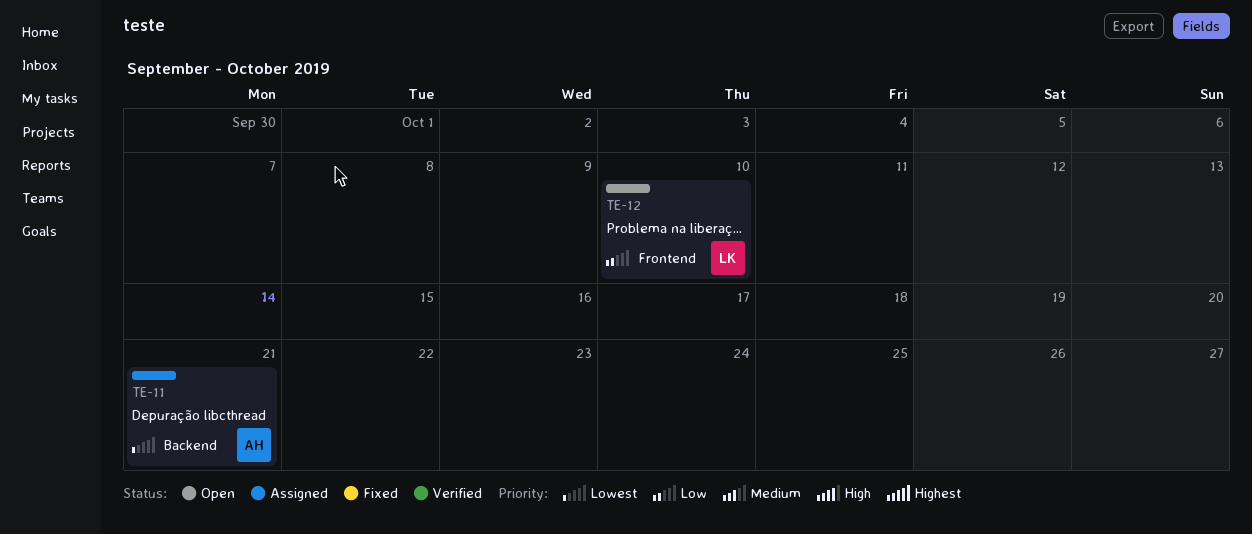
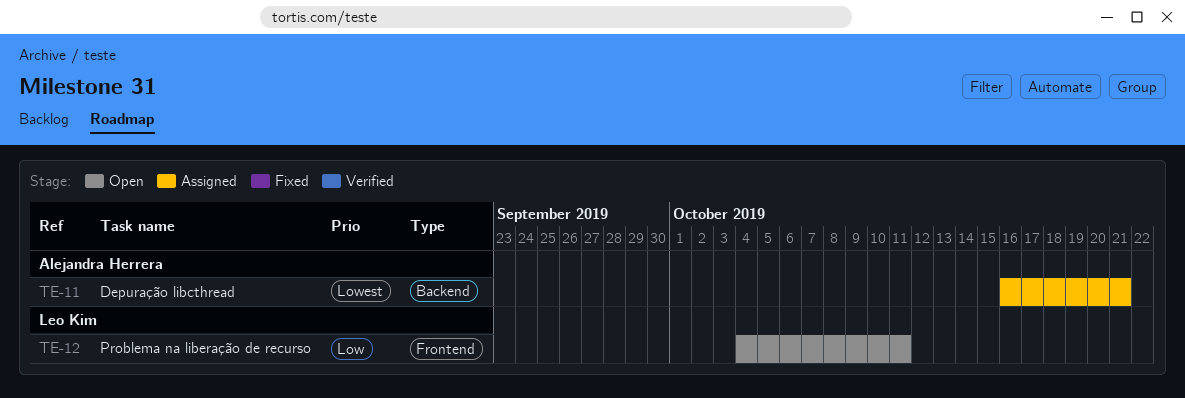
TE-12, due: Oct 10 -> Oct 11

